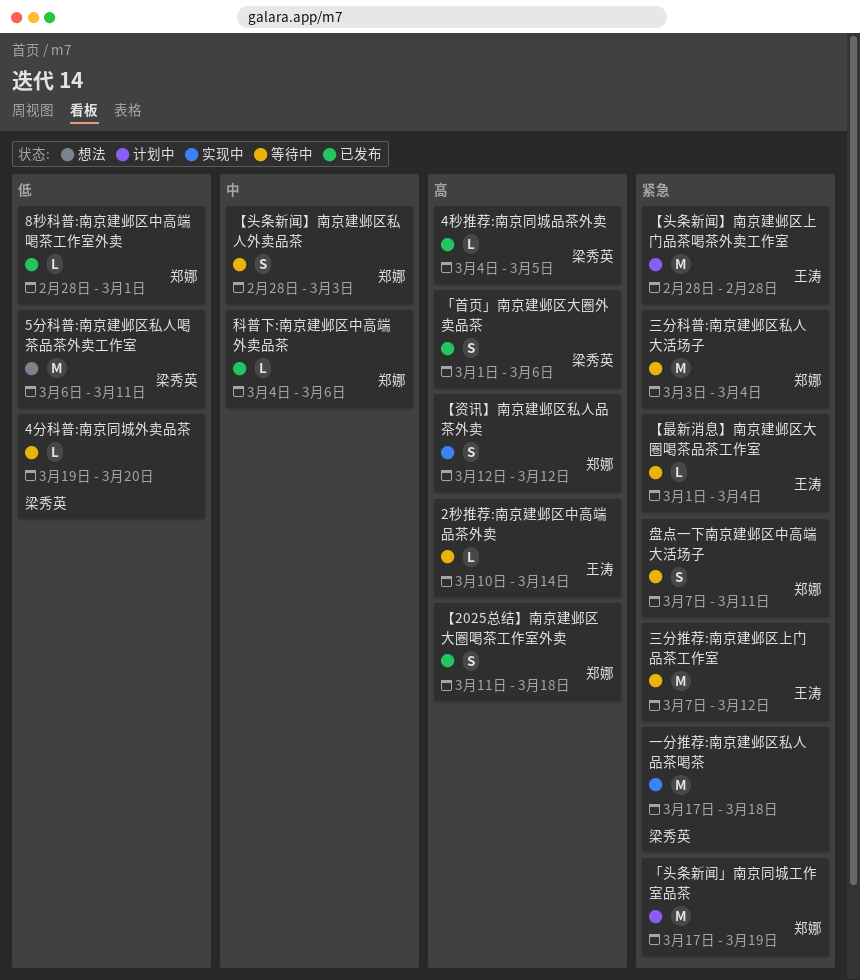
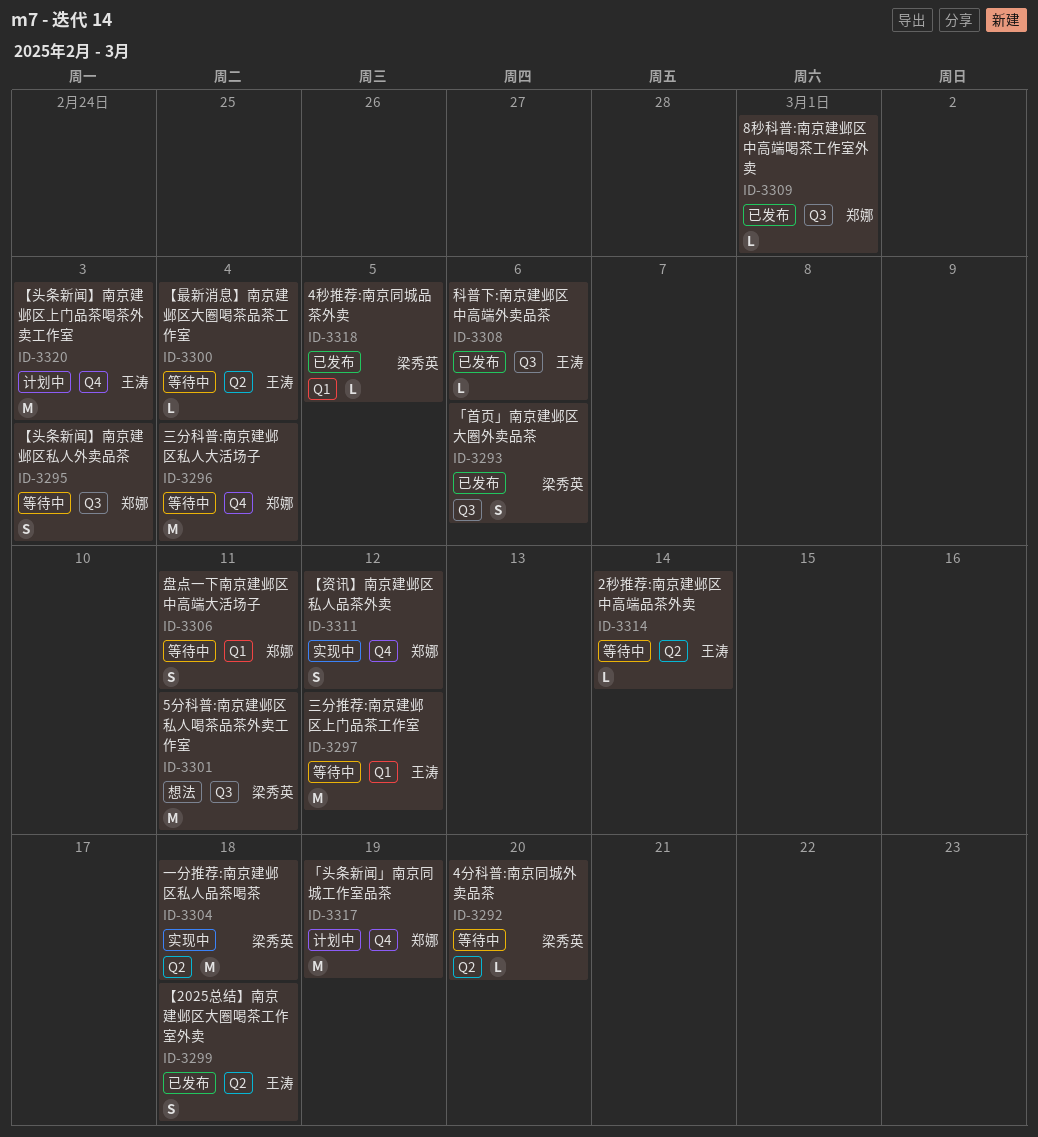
【2025总结】南京建邺区大圈喝茶工作室外卖, owner: 郑娜 -> 王涛
【头条新闻】南京建邺区上门品茶喝茶外卖工作室, due: Feb 28 -> Mar 3
科普下:南京建邺区中高端外卖品茶, owner: 郑娜 -> 王涛

